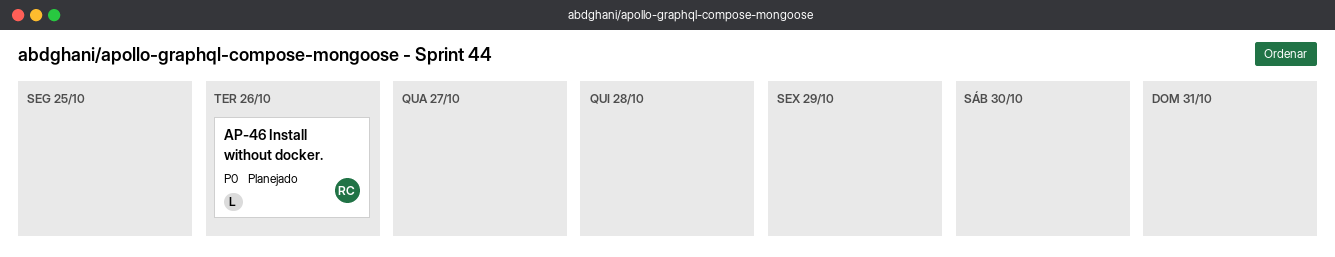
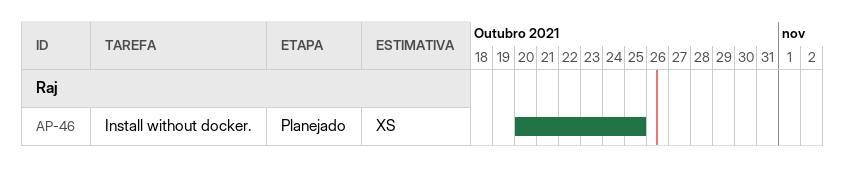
AP-46, estimate: L -> XS
AP-46, due: Oct 26 -> Oct 25

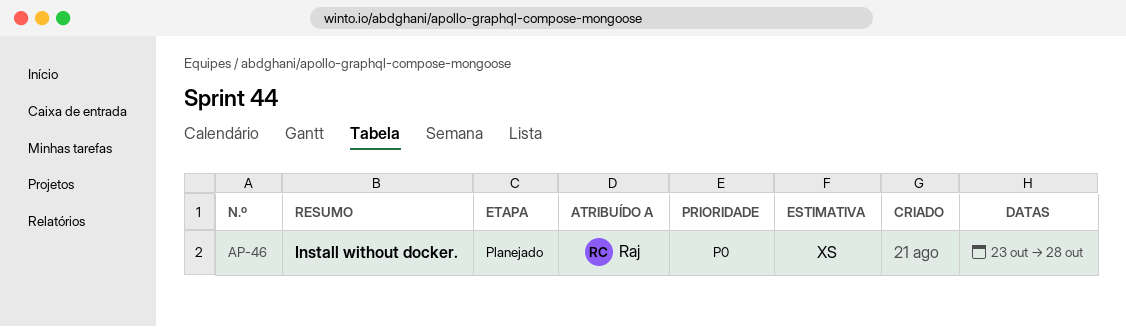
AP-46, start: Oct 20 -> Oct 23
AP-46, due: Oct 25 -> Oct 28

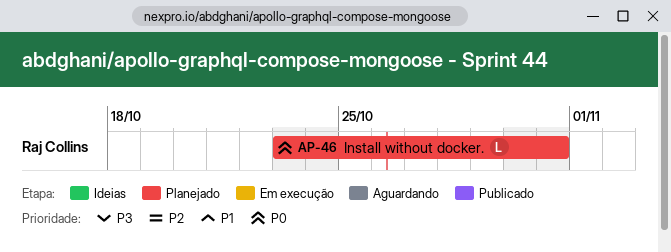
AP-46, estimate: XS -> L
AP-46, due: Oct 28 -> Oct 31

